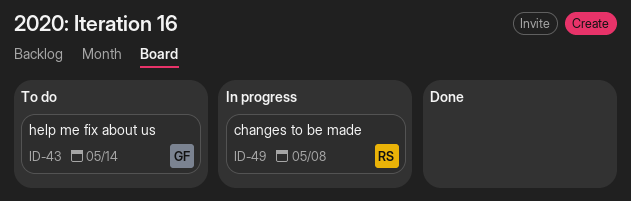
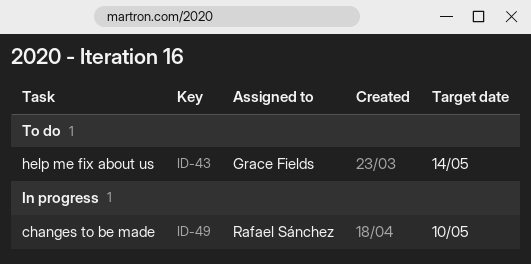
ID-49, due: May 8 -> May 10

